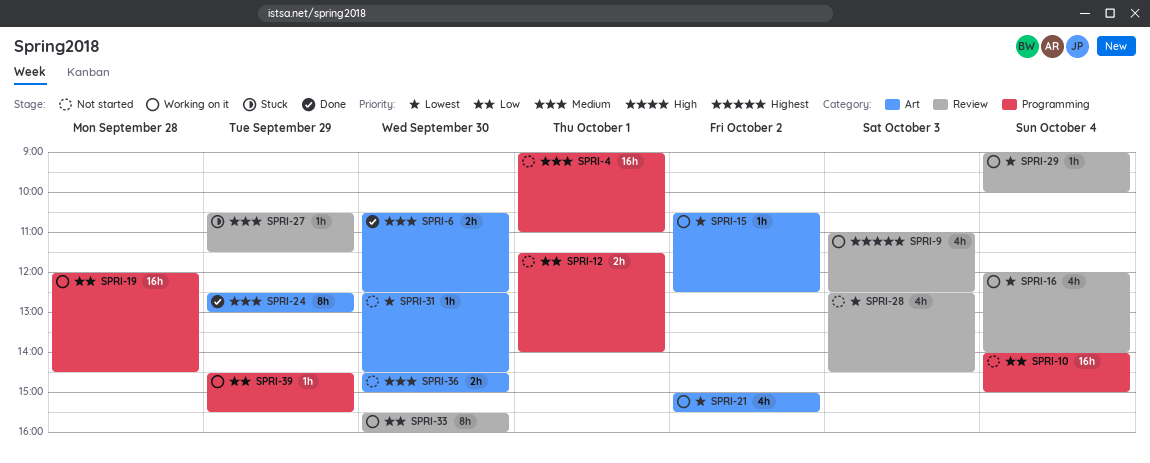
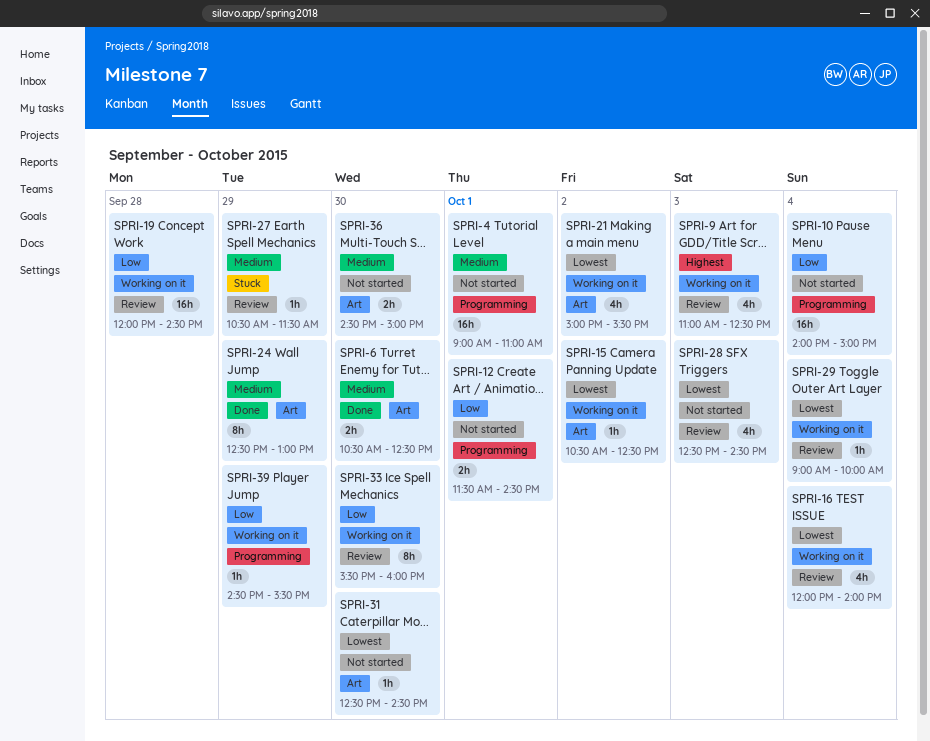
SPRI-12, ends: 14:00 -> 14:30
SPRI-19, label: Programming -> Review

